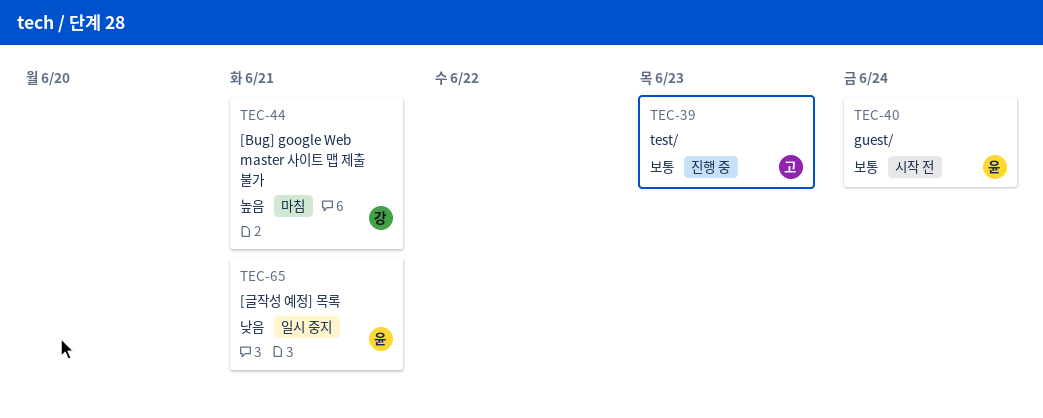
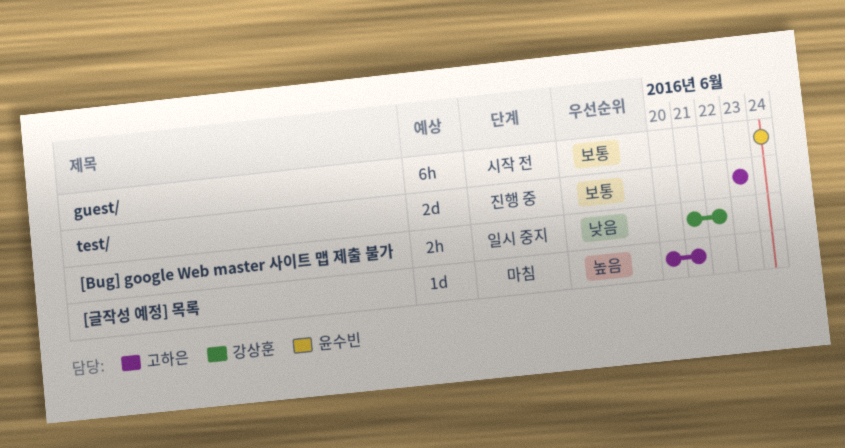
[Bug] google Web master 사이트 맵 제출 불가, status: 마침 -> 일시 중지
[Bug] google Web master 사이트 맵 제출 불가, priority: 높음 -> 낮음
[Bug] google Web master 사이트 맵 제출 불가, due: Jun 21 -> Jun 22
[글작성 예정] 목록, status: 일시 중지 -> 마침
[글작성 예정] 목록, owner: 윤수빈 -> 고하은
[글작성 예정] 목록, priority: 낮음 -> 높음

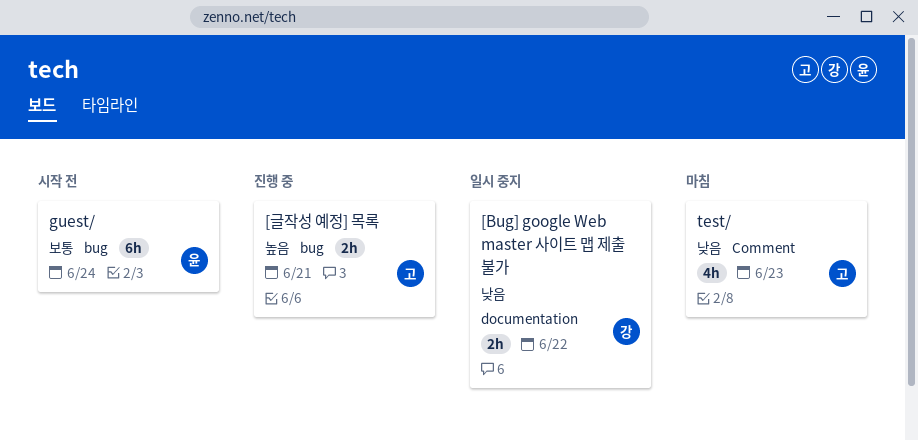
[글작성 예정] 목록, status: 마침 -> 진행 중
[글작성 예정] 목록, estimate: 1d -> 2h
test/, status: 진행 중 -> 마침
test/, priority: 보통 -> 낮음
test/, estimate: 2d -> 4h

